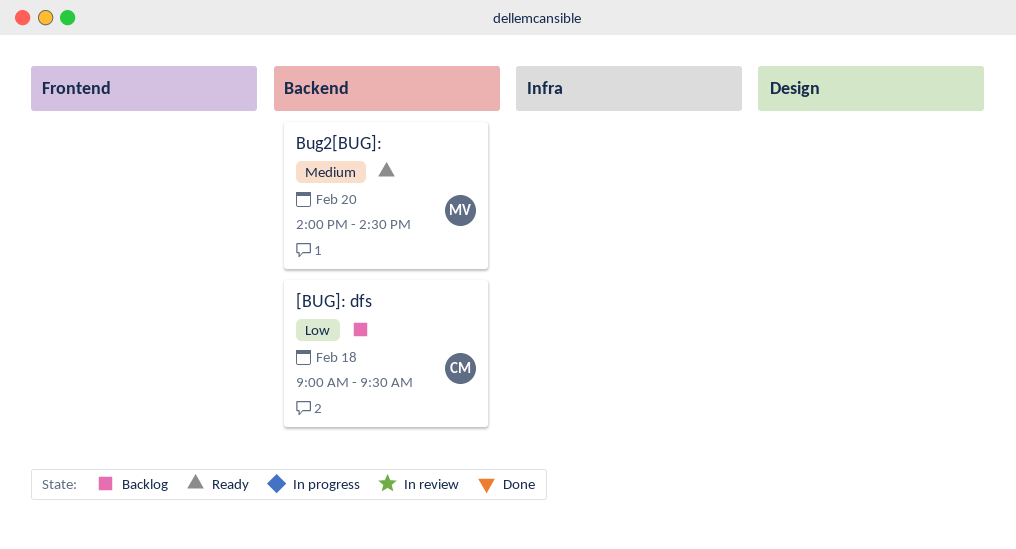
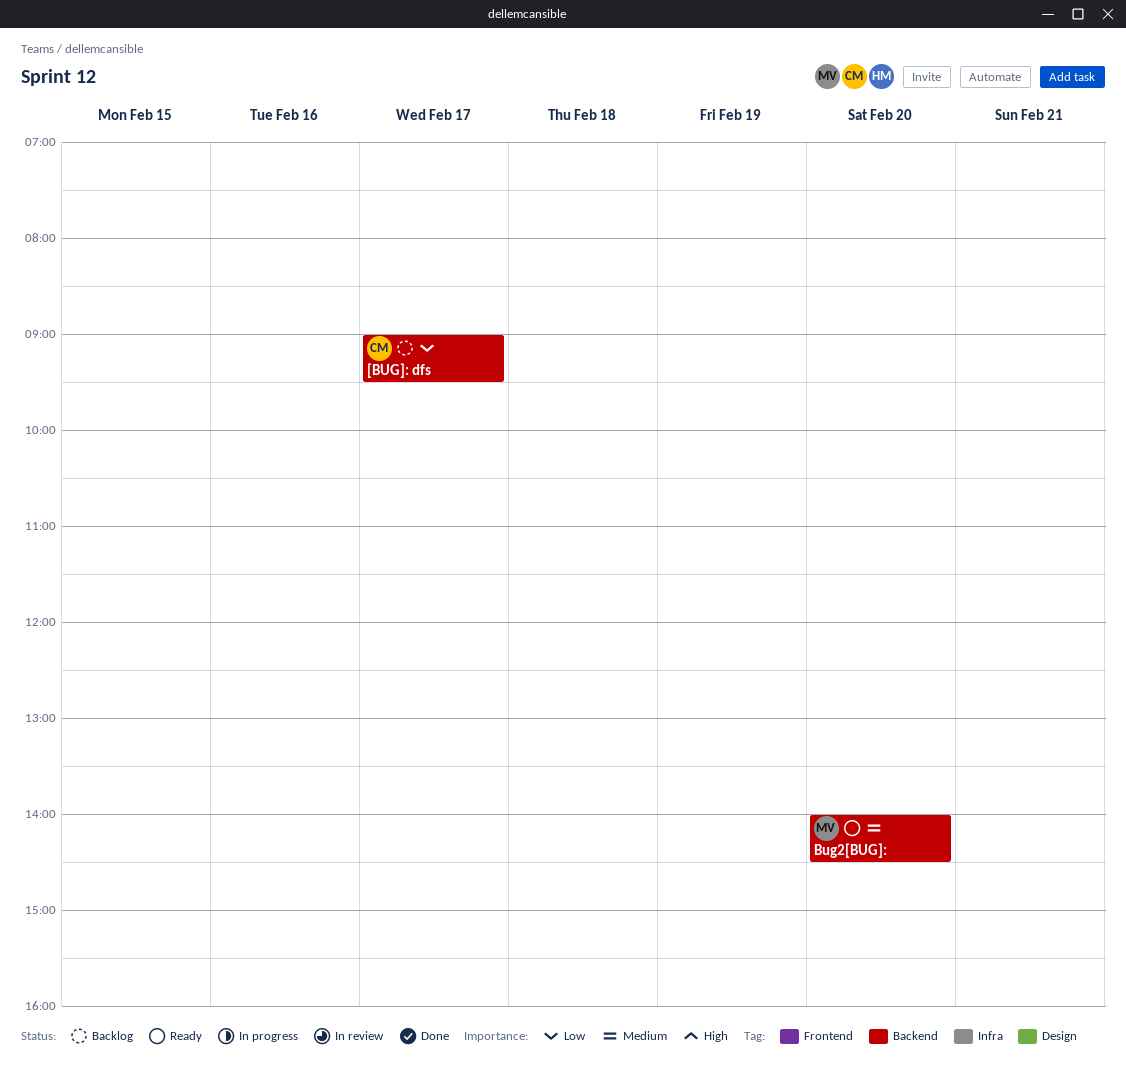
[BUG]: dfs, day: Feb 18 -> Feb 17

